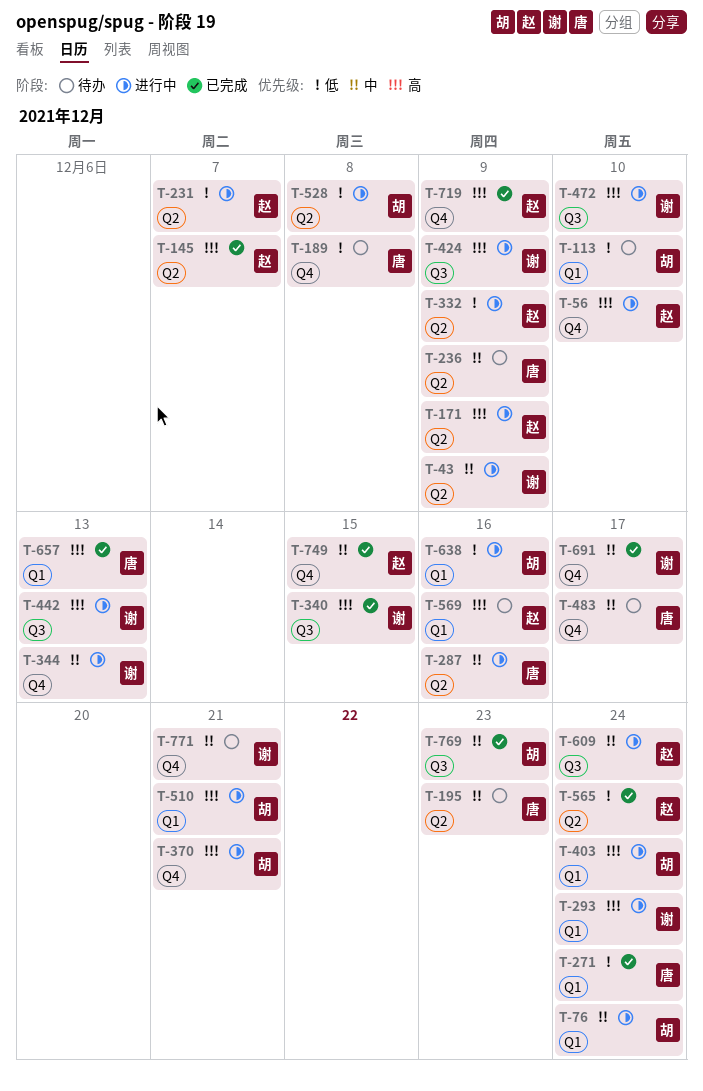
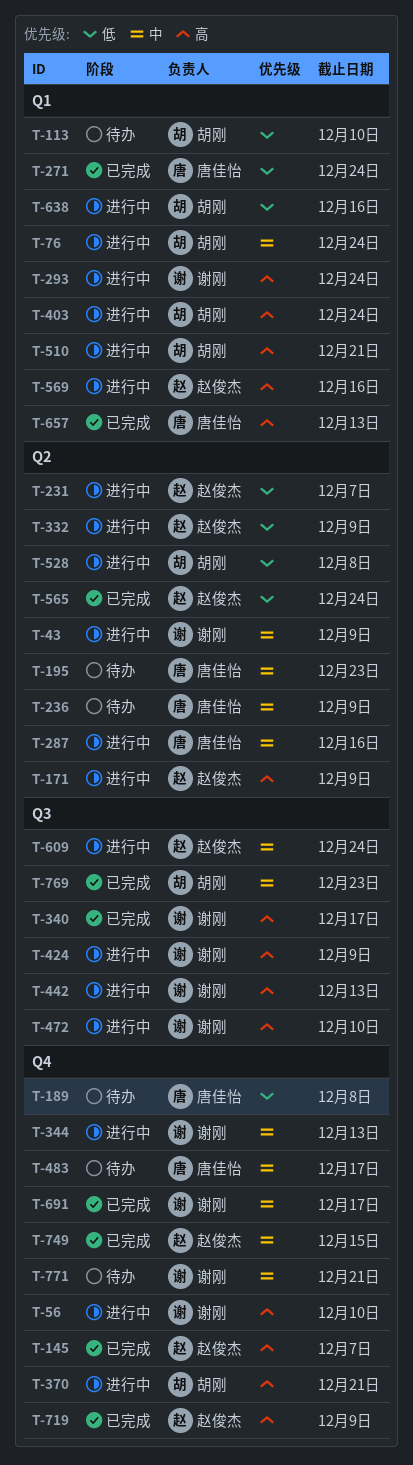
T-56, owner: 赵俊杰 -> 谢刚
T-145, label: Q2 -> Q4
T-340, due: Dec 15 -> Dec 17
T-569, status: 待办 -> 进行中

